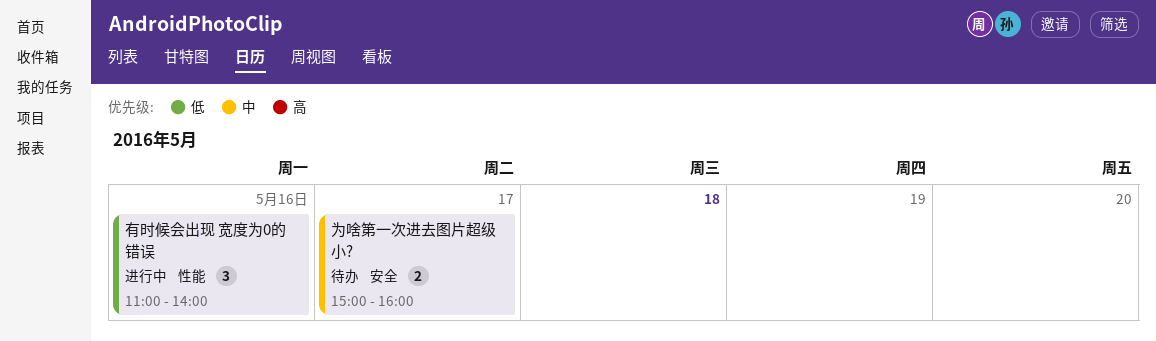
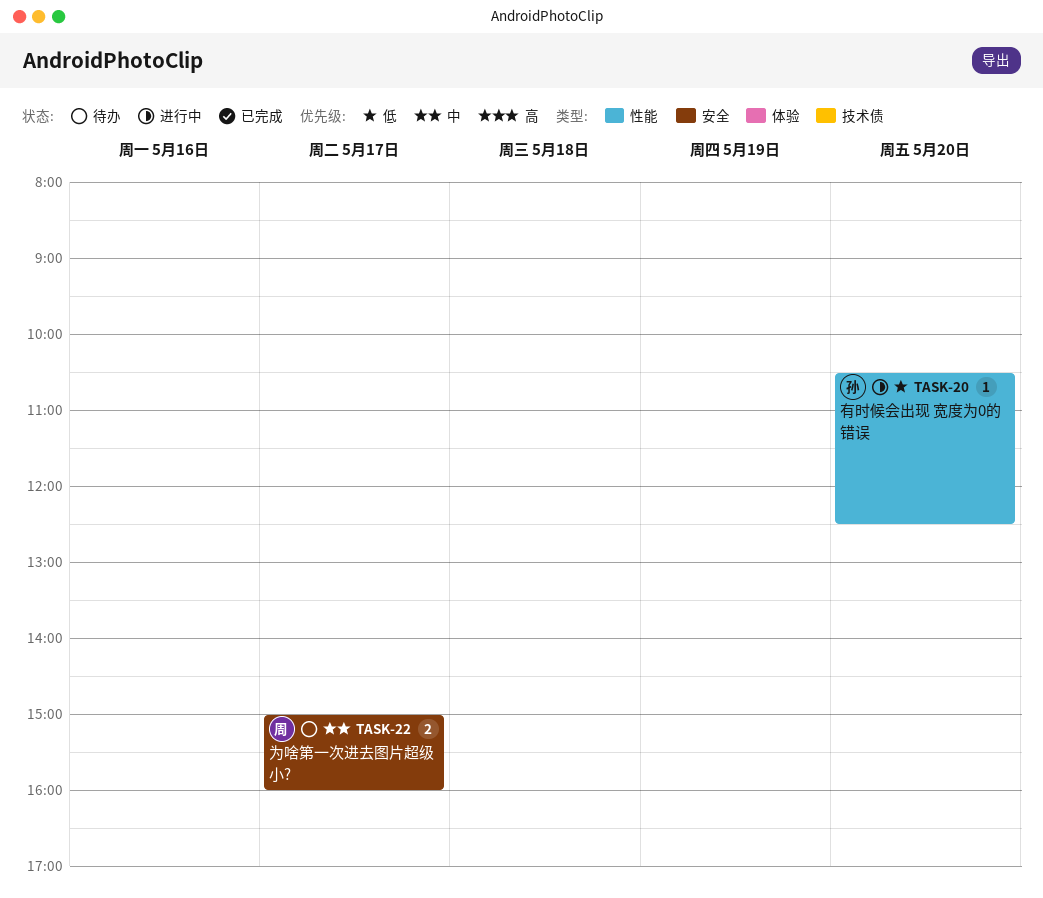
有时候会出现 宽度为0的错误, estimate: 3 -> 1
有时候会出现 宽度为0的错误, day: May 16 -> May 20
有时候会出现 宽度为0的错误, begins: 11:00 -> 10:30
有时候会出现 宽度为0的错误, ends: 14:00 -> 12:30

